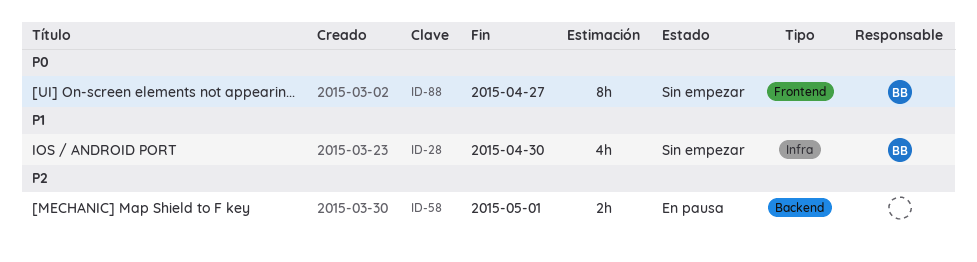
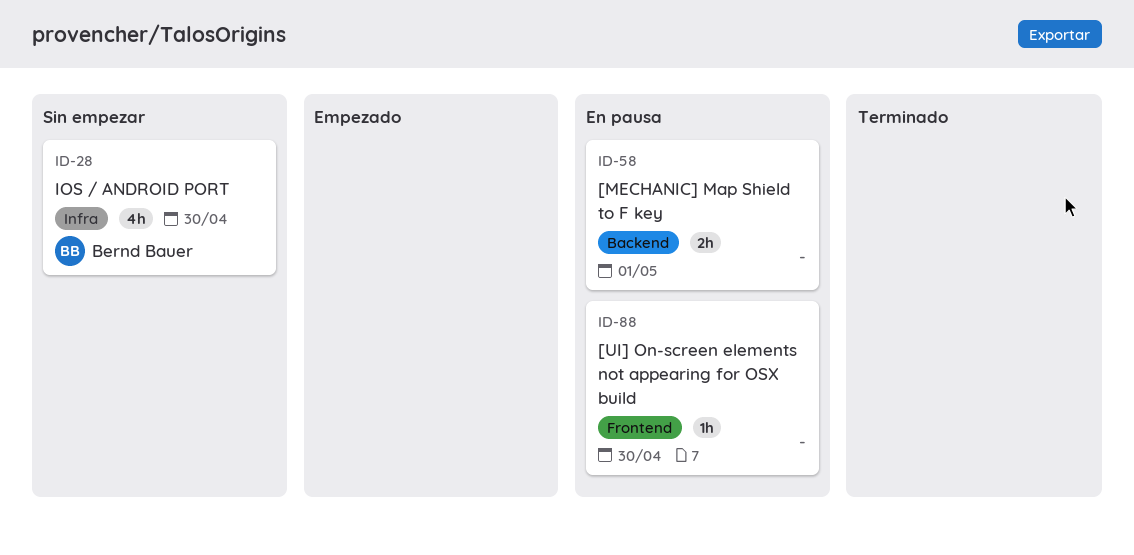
ID-88, status: Sin empezar -> En pausa
ID-88, owner: Bernd Bauer -> none
ID-88, estimate: 8h -> 1h
ID-88, due: Apr 27 -> Apr 30

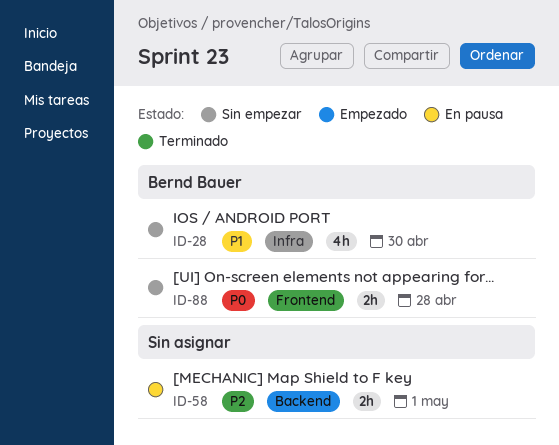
ID-88, status: En pausa -> Sin empezar
ID-88, owner: none -> Bernd Bauer
ID-88, estimate: 1h -> 2h
ID-88, due: Apr 30 -> Apr 28

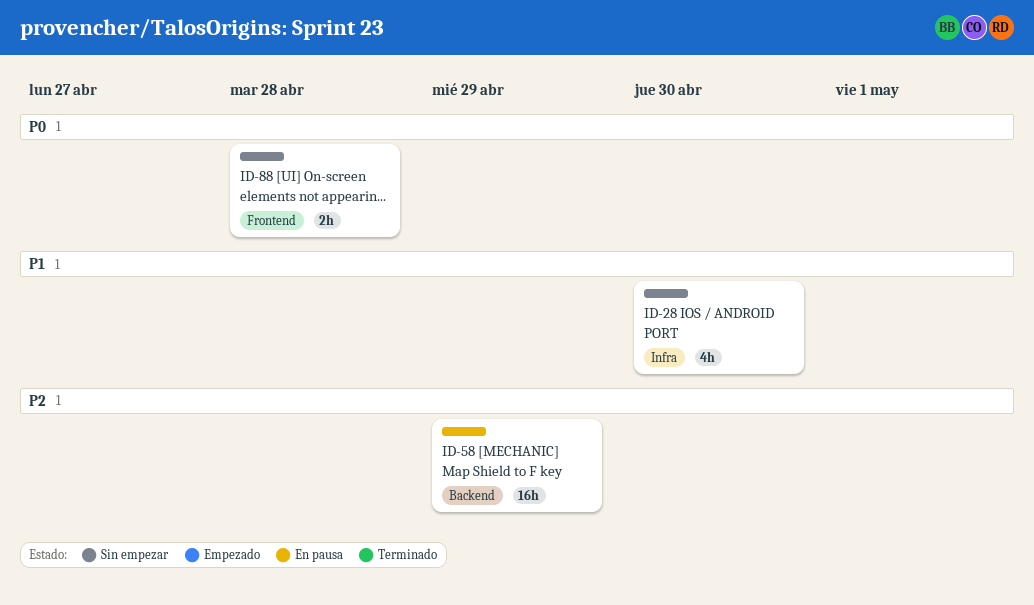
ID-58, estimate: 2h -> 16h
ID-58, due: May 1 -> Apr 29

